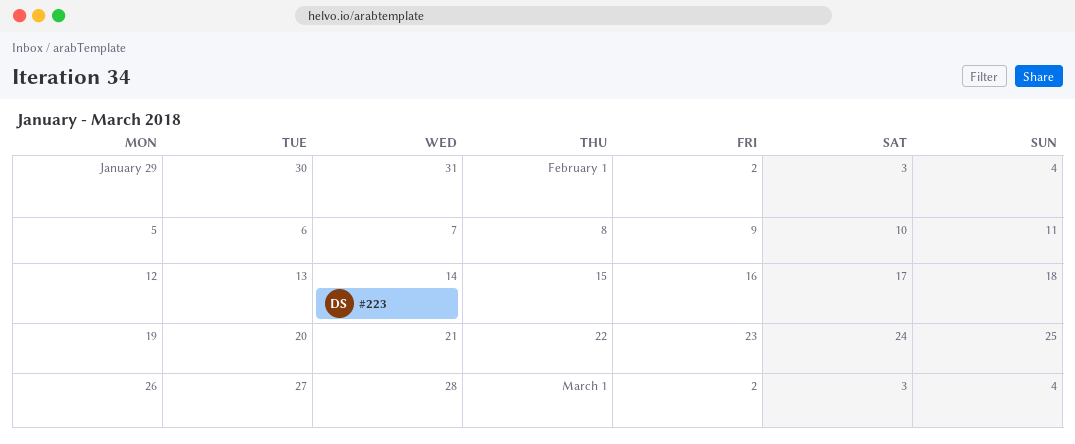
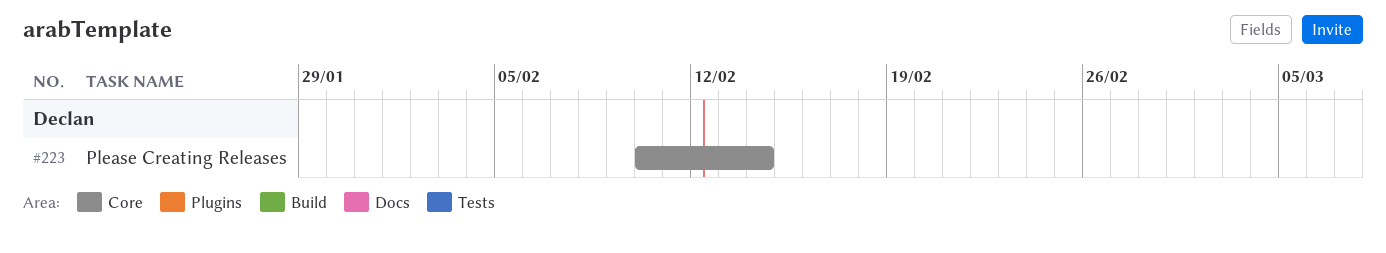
#223, start: Feb 14 -> Feb 10

